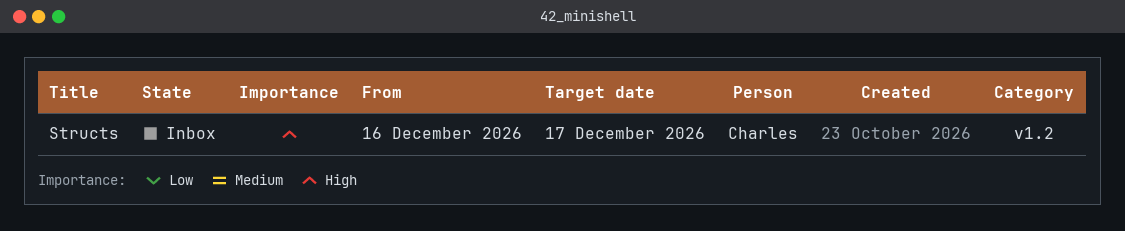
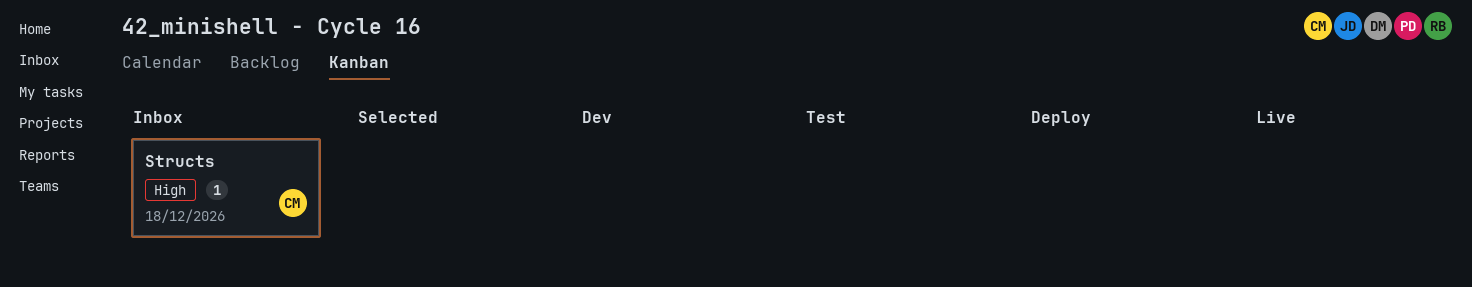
Structs, due: Dec 17 -> Dec 18

